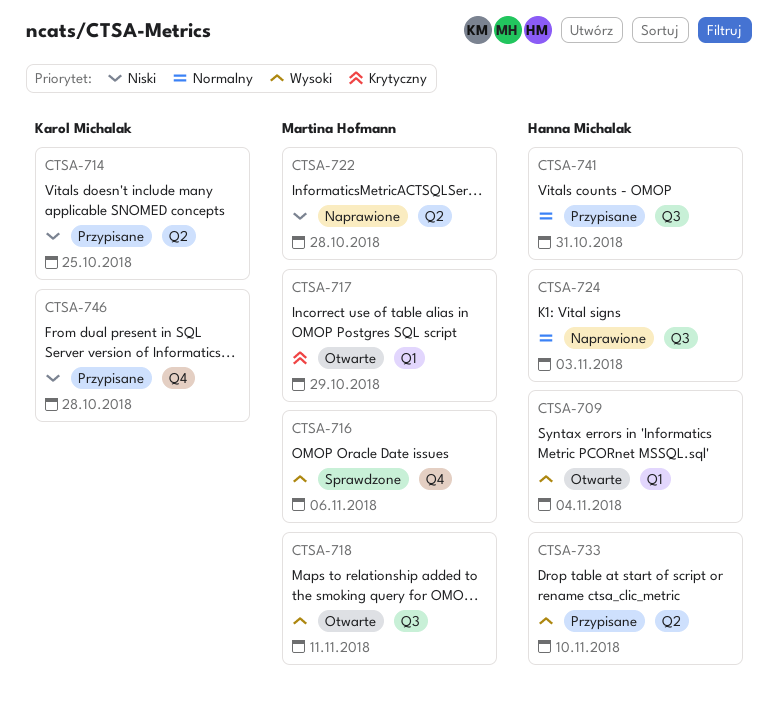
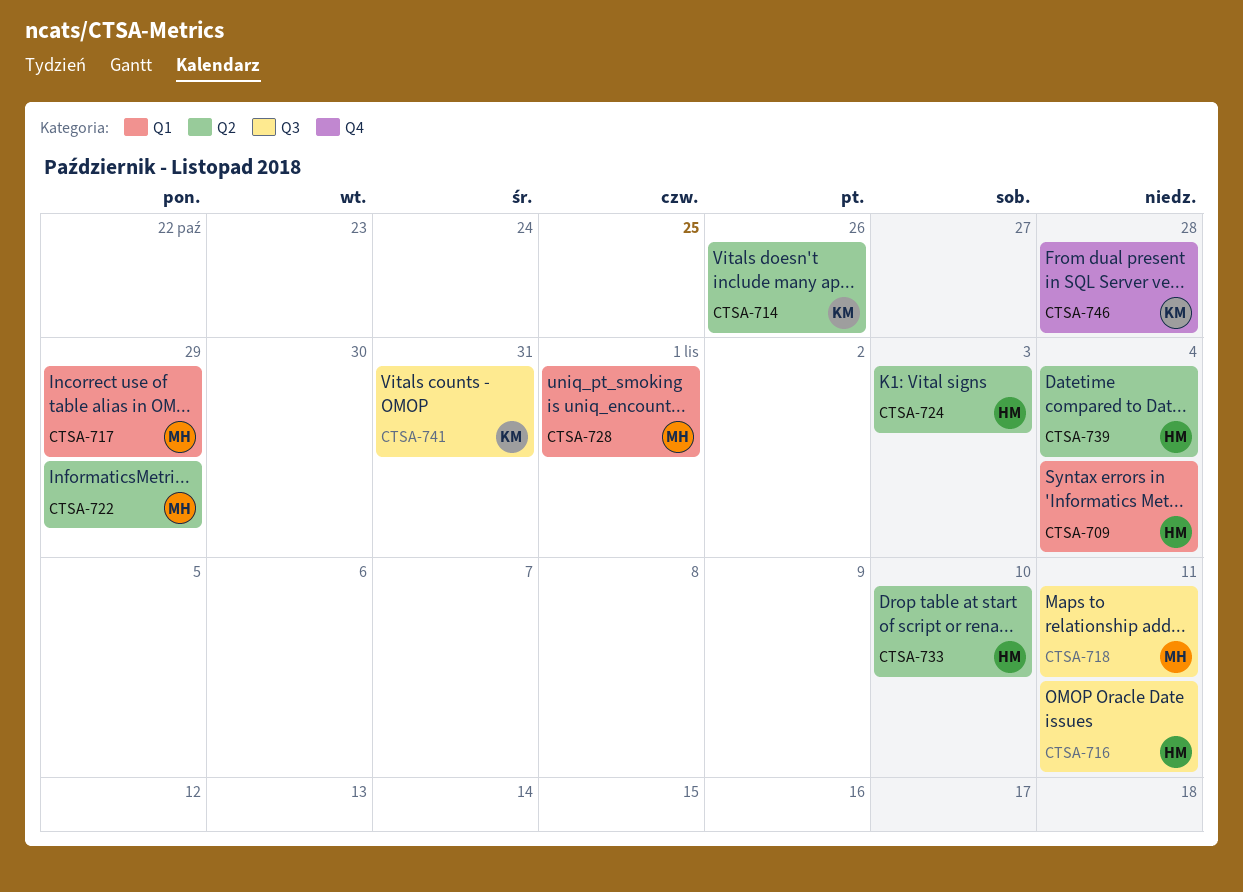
CTSA-714, due: Oct 25 -> Oct 26
CTSA-716, owner: Martina Hofmann -> Hanna Michalak
CTSA-716, label: Q4 -> Q3
CTSA-716, due: Nov 6 -> Nov 11
CTSA-722, due: Oct 28 -> Oct 29
CTSA-724, label: Q3 -> Q2
CTSA-728: none -> present
CTSA-739: none -> present
CTSA-741, owner: Hanna Michalak -> Karol Michalak

